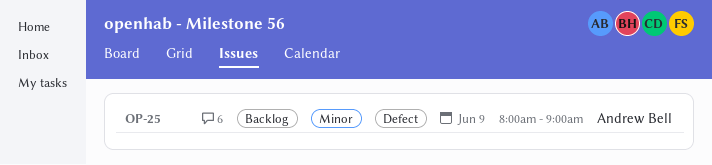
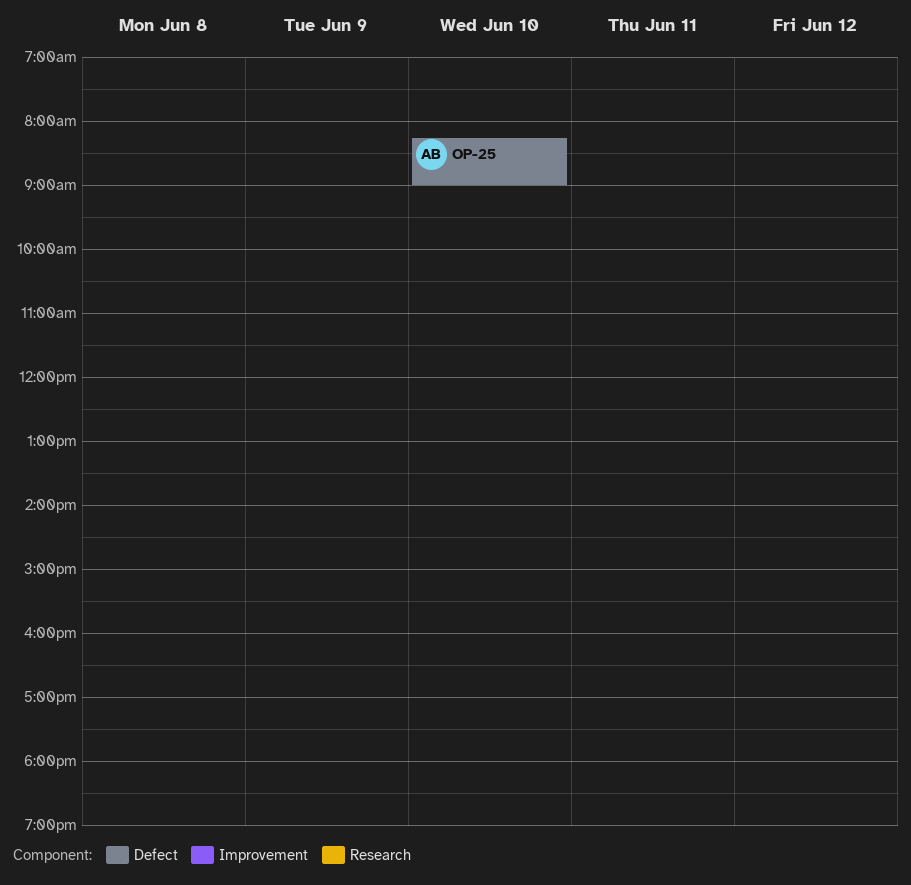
OP-25, day: Jun 9 -> Jun 10
OP-25, begins: 08:00 -> 08:15

